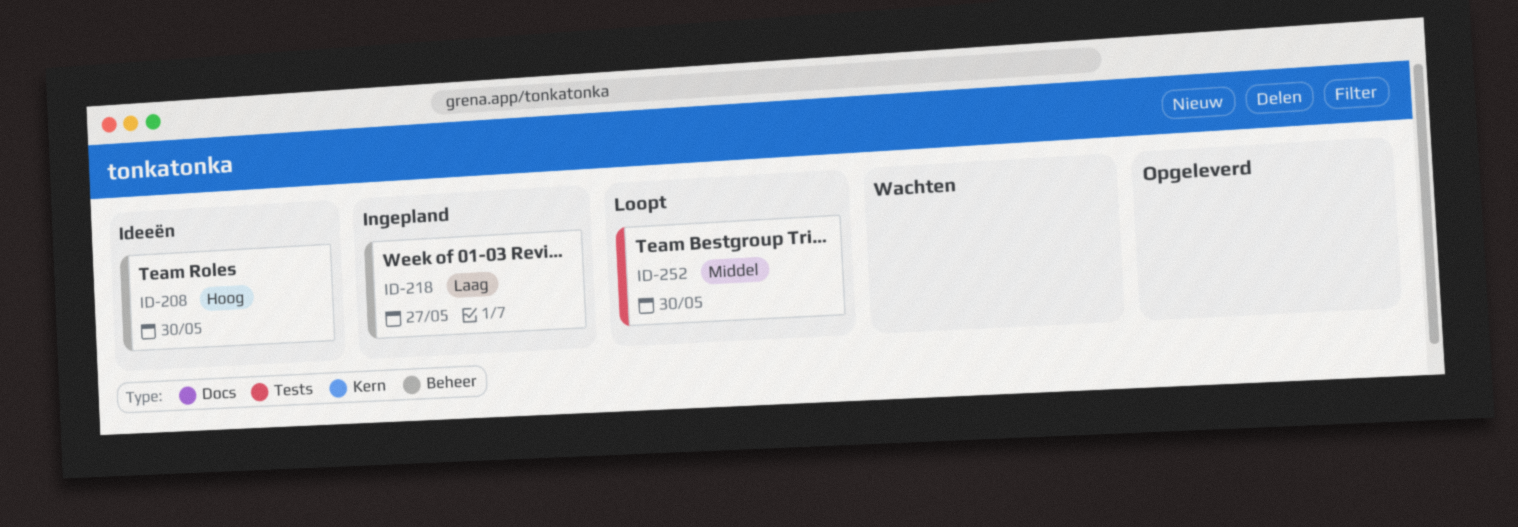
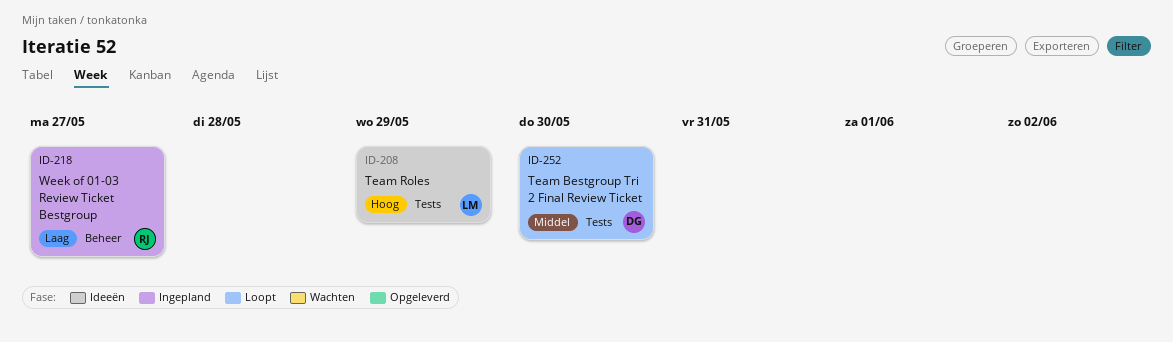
ID-208, label: Beheer -> Tests
ID-208, due: May 30 -> May 29

